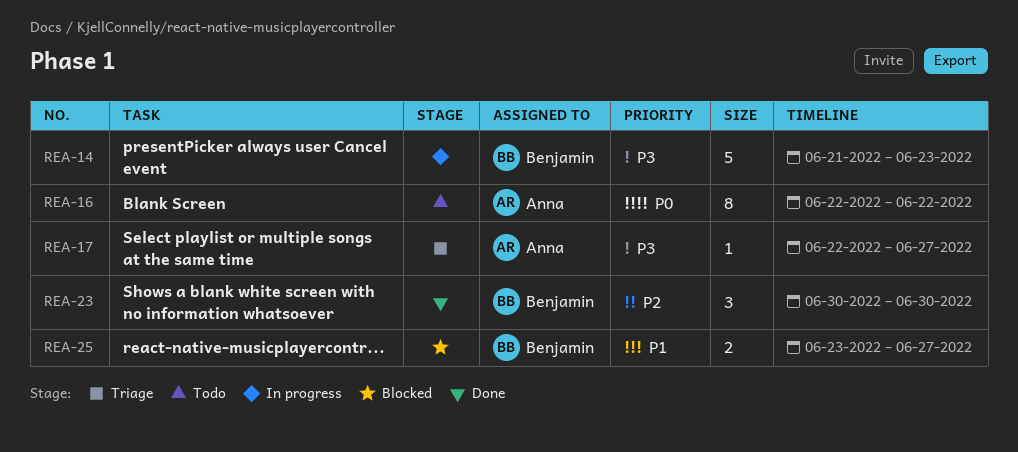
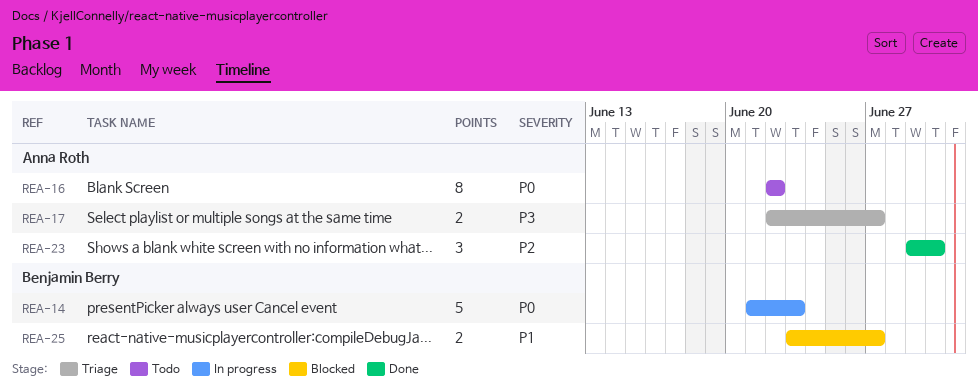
REA-14, priority: P3 -> P0
REA-17, estimate: 1 -> 2
REA-23, owner: Benjamin Berry -> Anna Roth
REA-23, start: Jun 30 -> Jun 29

